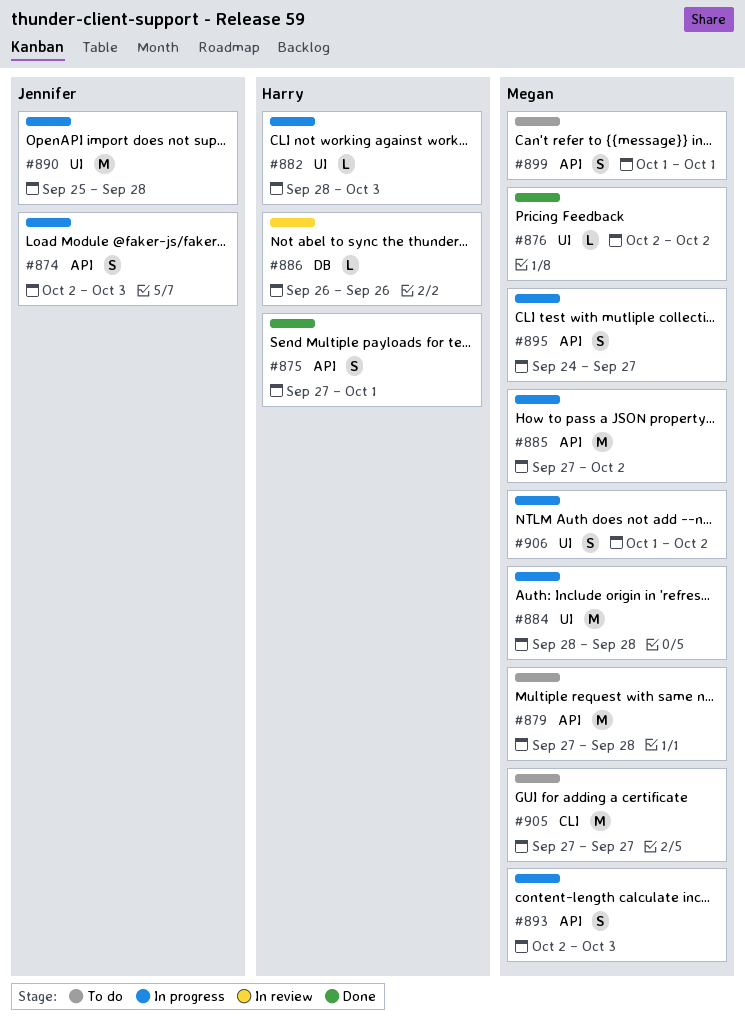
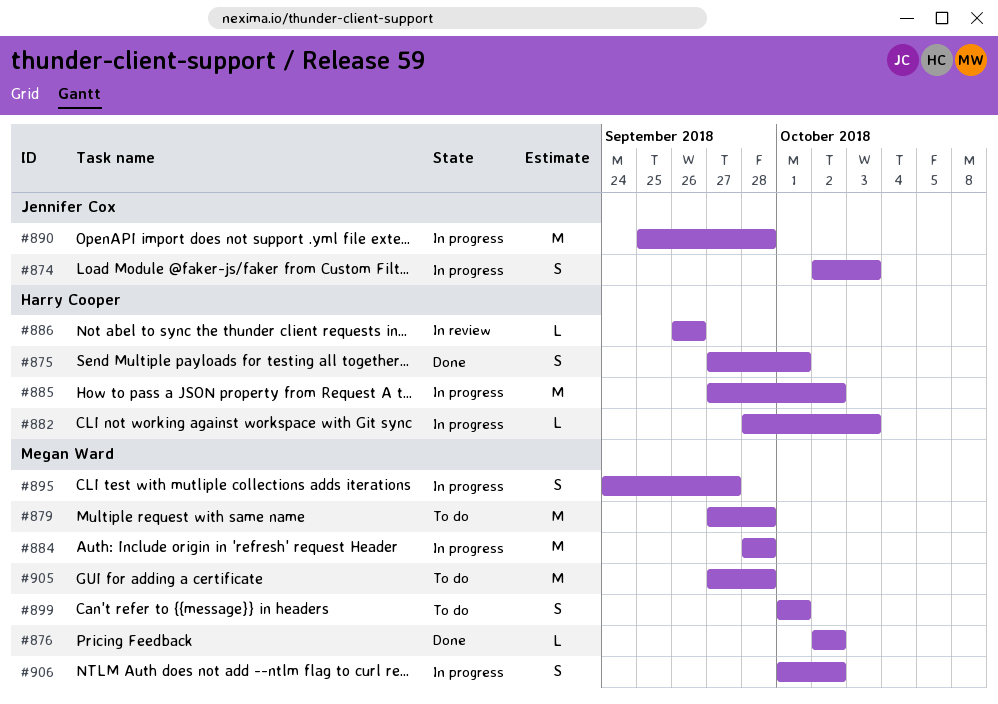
#885, owner: Megan Ward -> Harry Cooper
#893: present -> none
#905, due: Sep 27 -> Sep 28

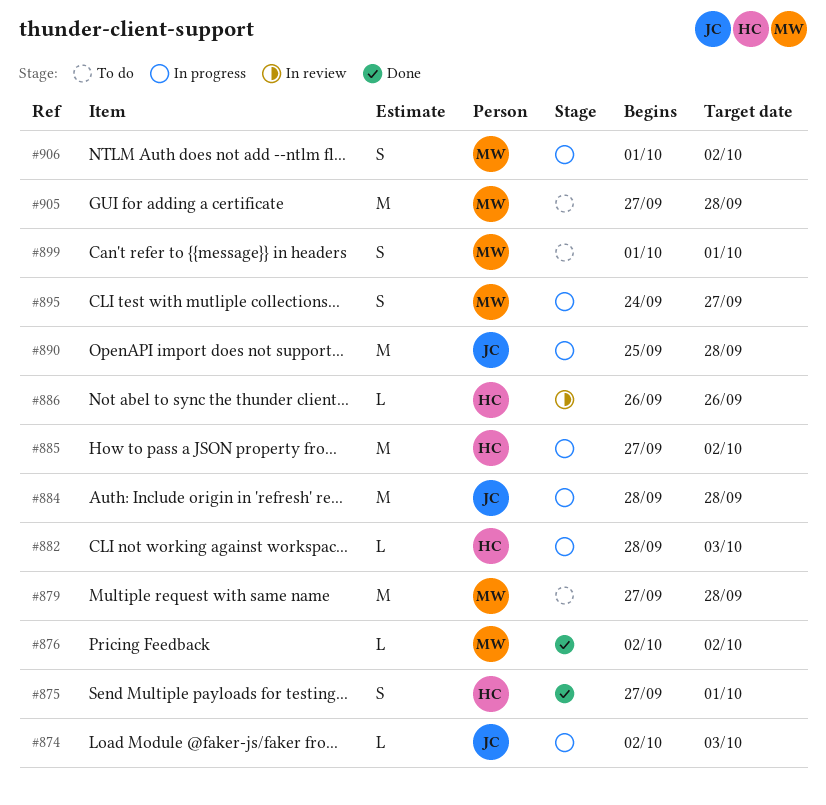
#874, estimate: S -> L
#884, owner: Megan Ward -> Jennifer Cox

